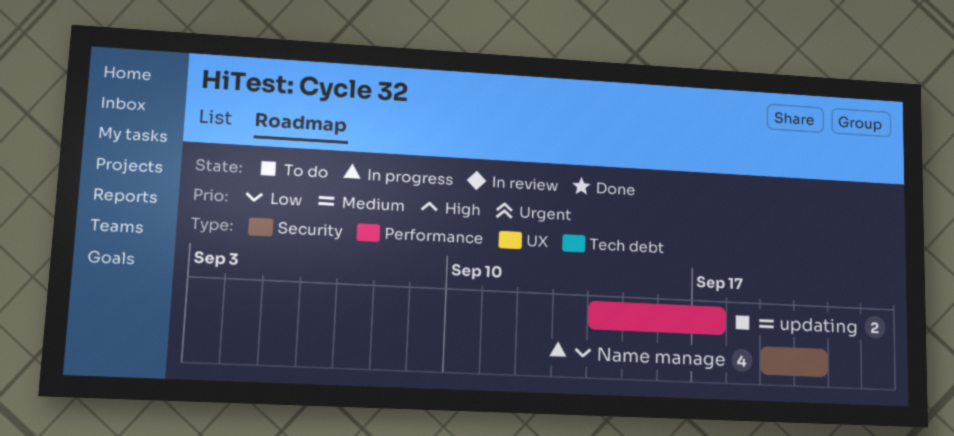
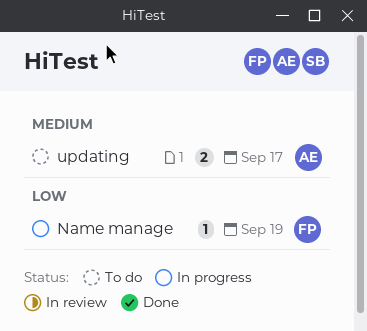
Name manage, estimate: 4 -> 1
Name manage, due: Sep 20 -> Sep 19

